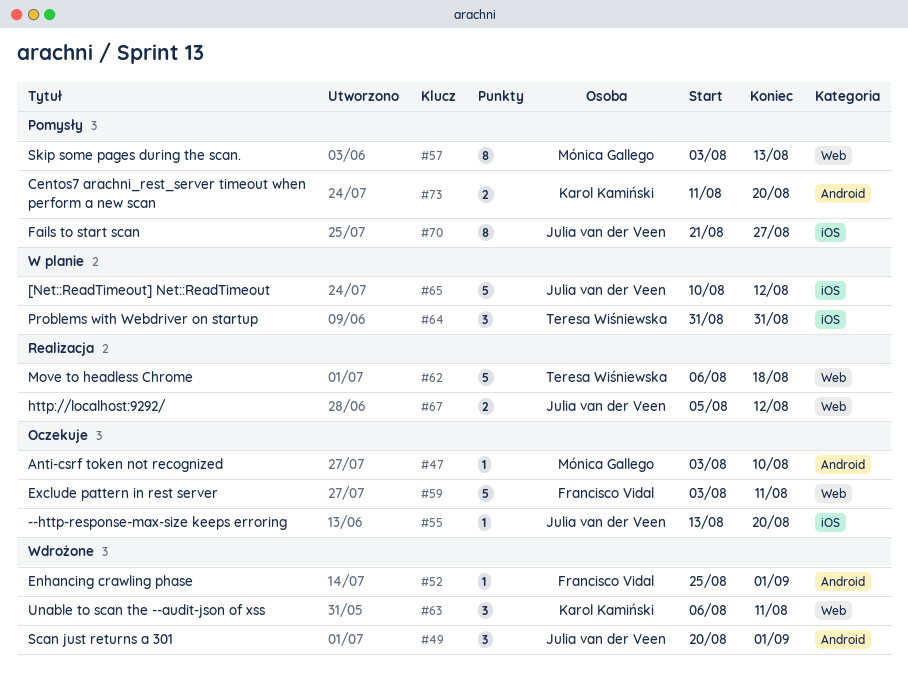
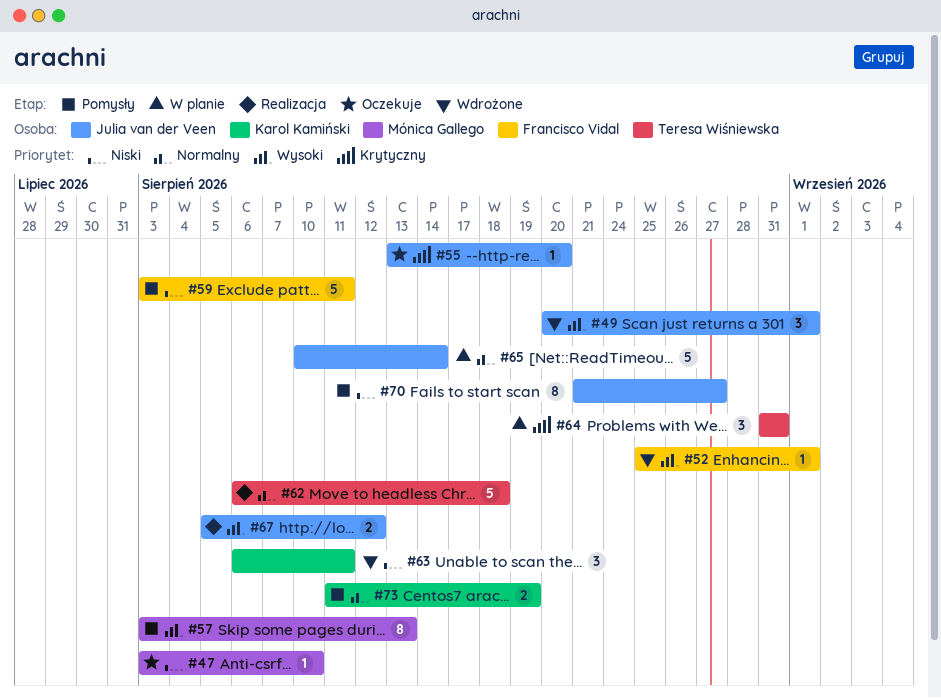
#59, status: Oczekuje -> Pomysły
#65, due: Aug 12 -> Aug 14
#73, due: Aug 20 -> Aug 19

